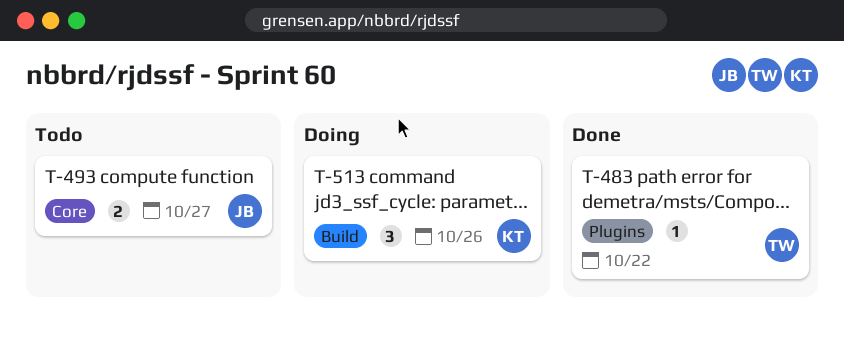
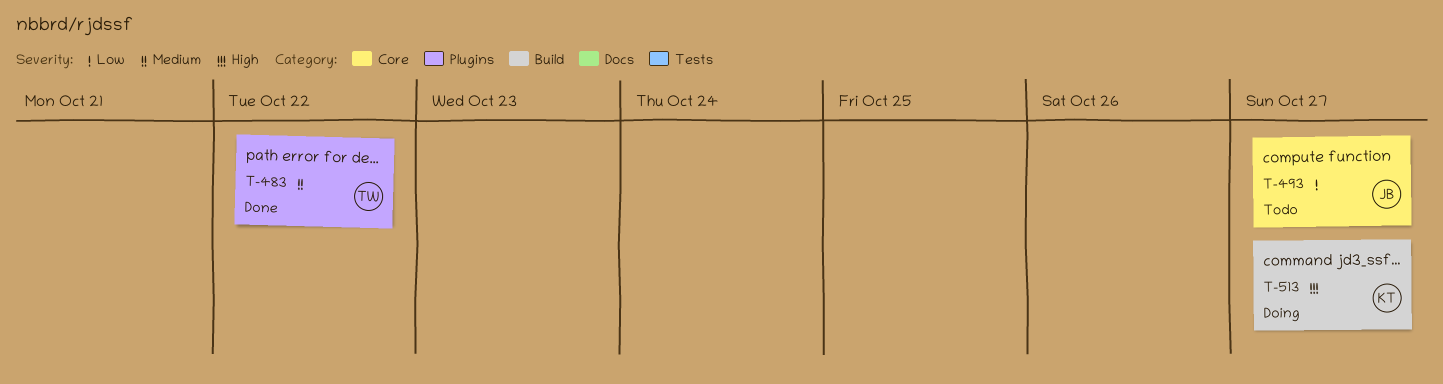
T-513, due: Oct 26 -> Oct 27

